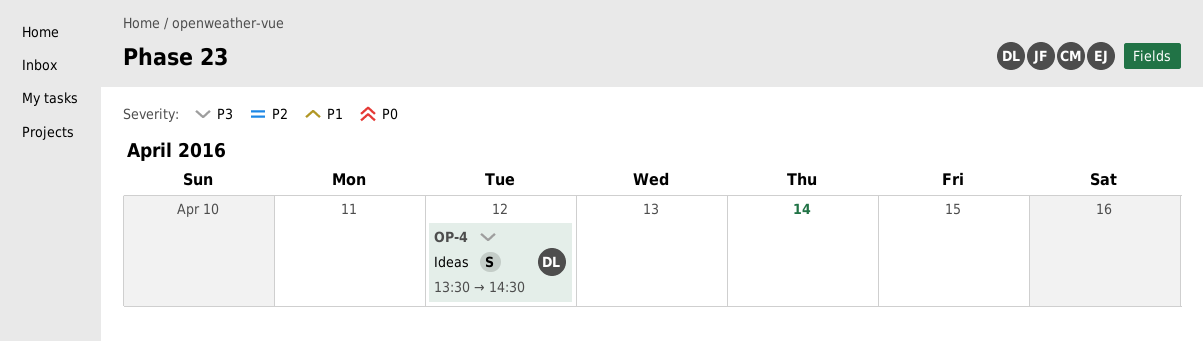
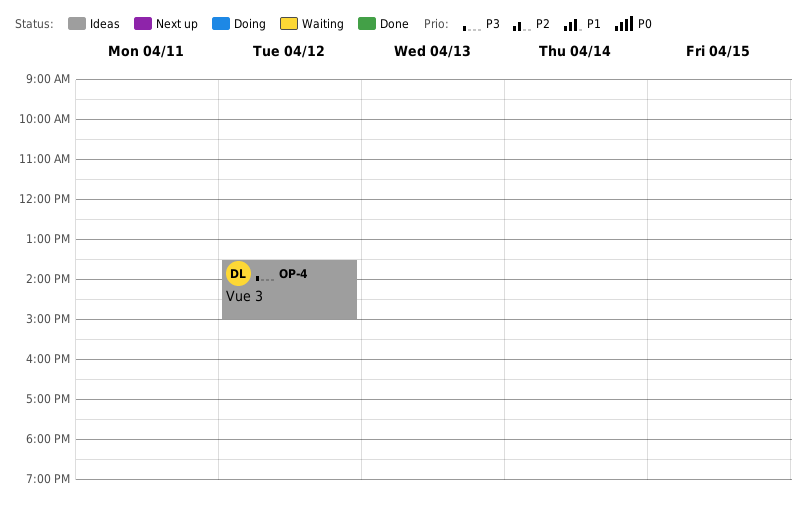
OP-4, ends: 14:30 -> 15:00

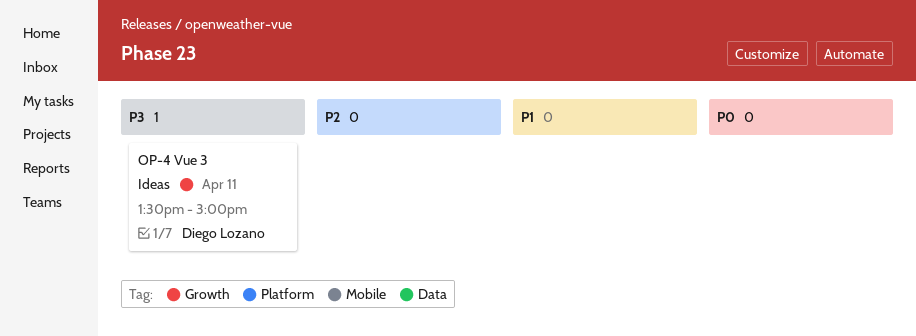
OP-4, day: Apr 12 -> Apr 11

